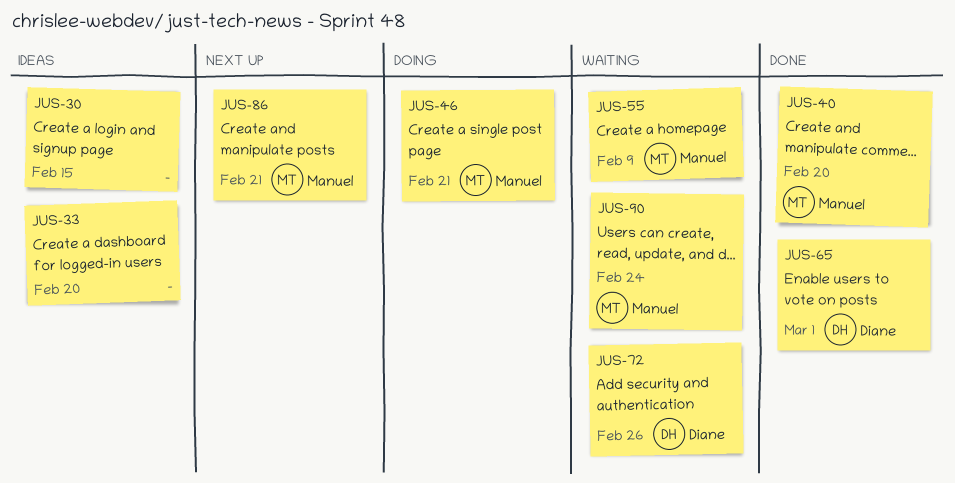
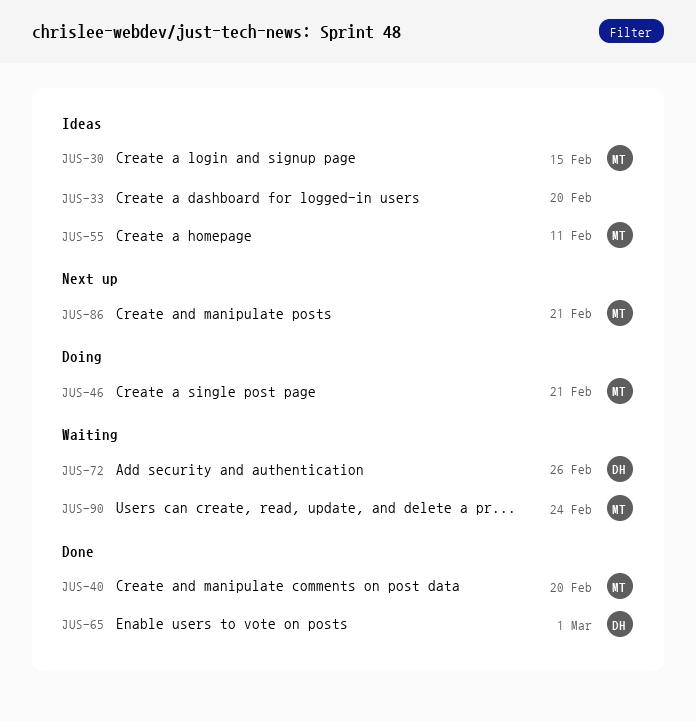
JUS-30, owner: none -> Manuel
JUS-55, status: Waiting -> Ideas
JUS-55, due: Feb 9 -> Feb 11

